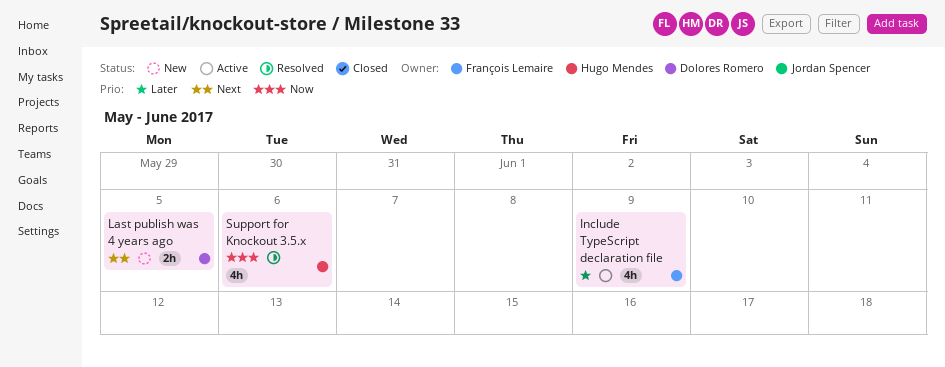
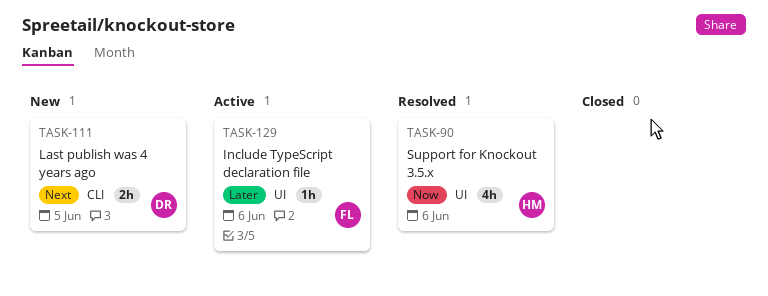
Include TypeScript declaration file, estimate: 4h -> 1h
Include TypeScript declaration file, due: Jun 9 -> Jun 6

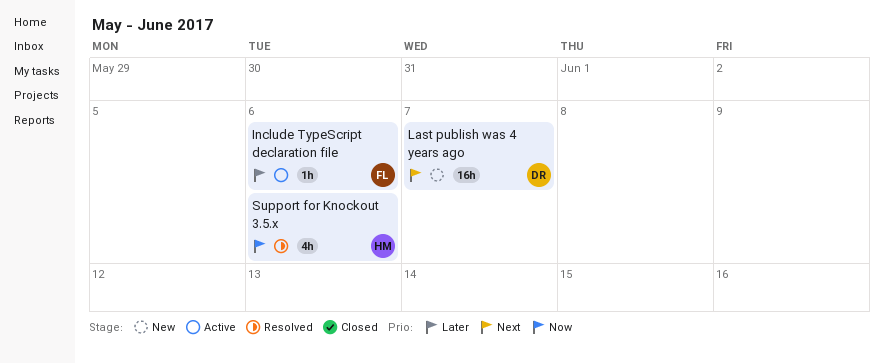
Last publish was 4 years ago, estimate: 2h -> 16h
Last publish was 4 years ago, due: Jun 5 -> Jun 7

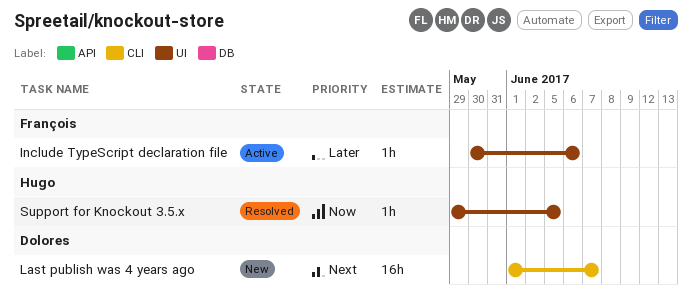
Support for Knockout 3.5.x, estimate: 4h -> 1h
Support for Knockout 3.5.x, due: Jun 6 -> Jun 5

